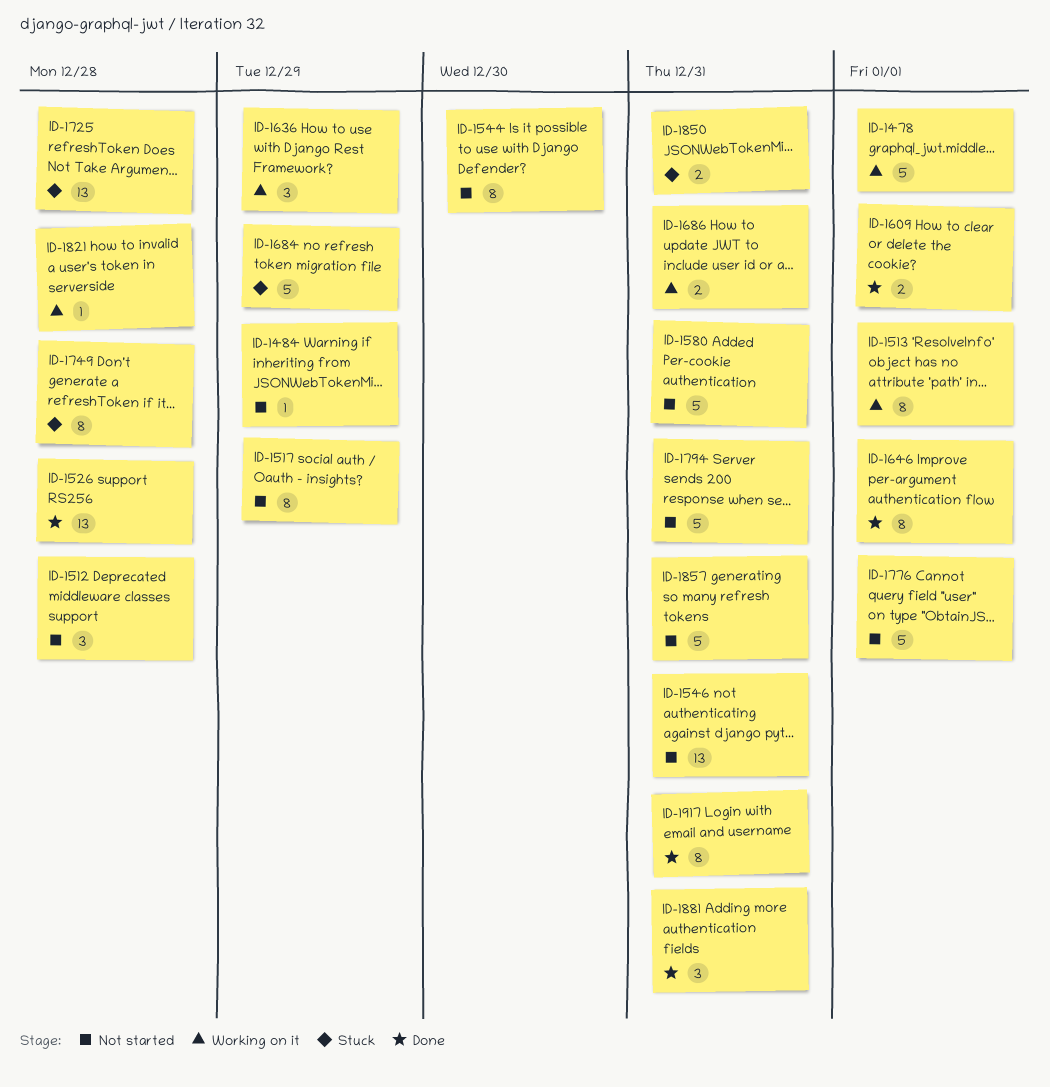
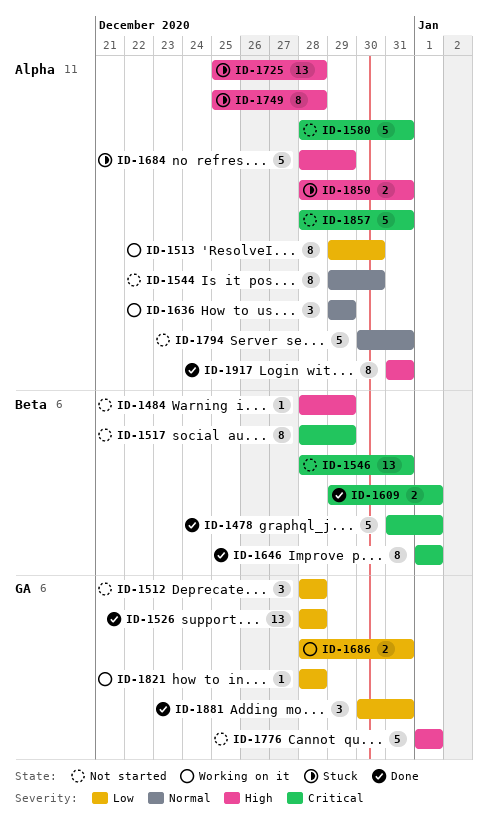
ID-1478, status: Working on it -> Done
ID-1513, due: Jan 1 -> Dec 30

